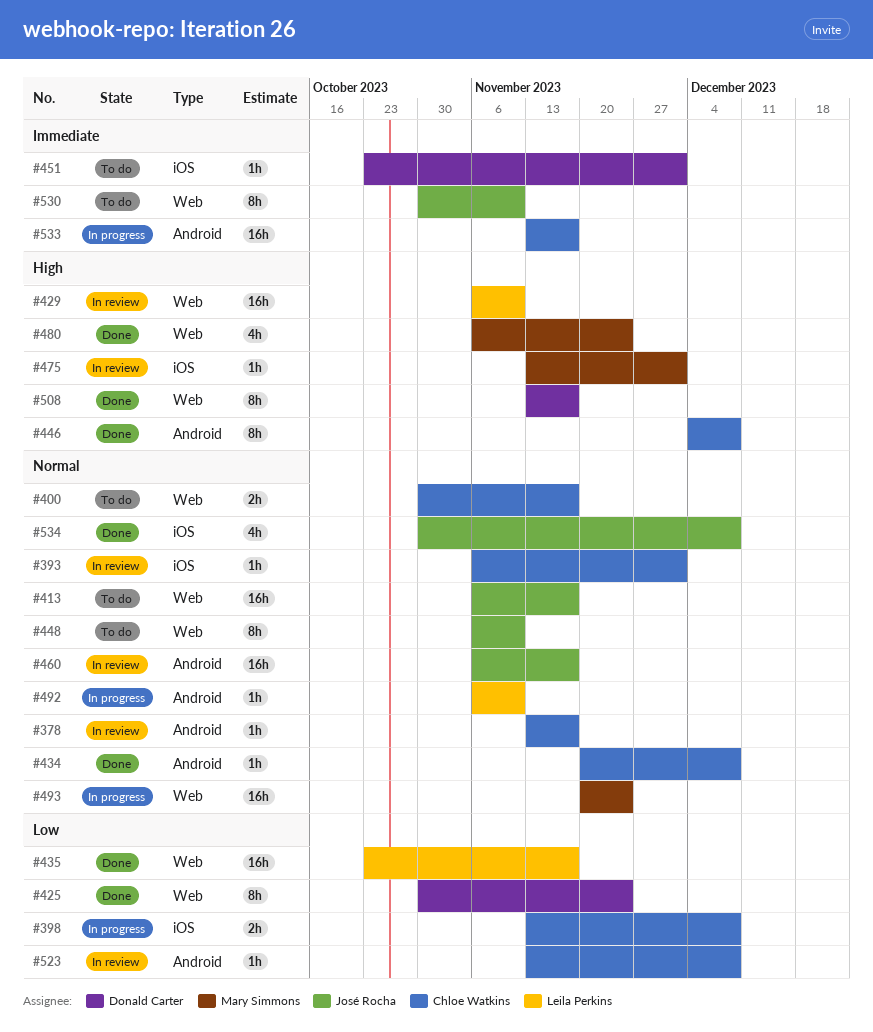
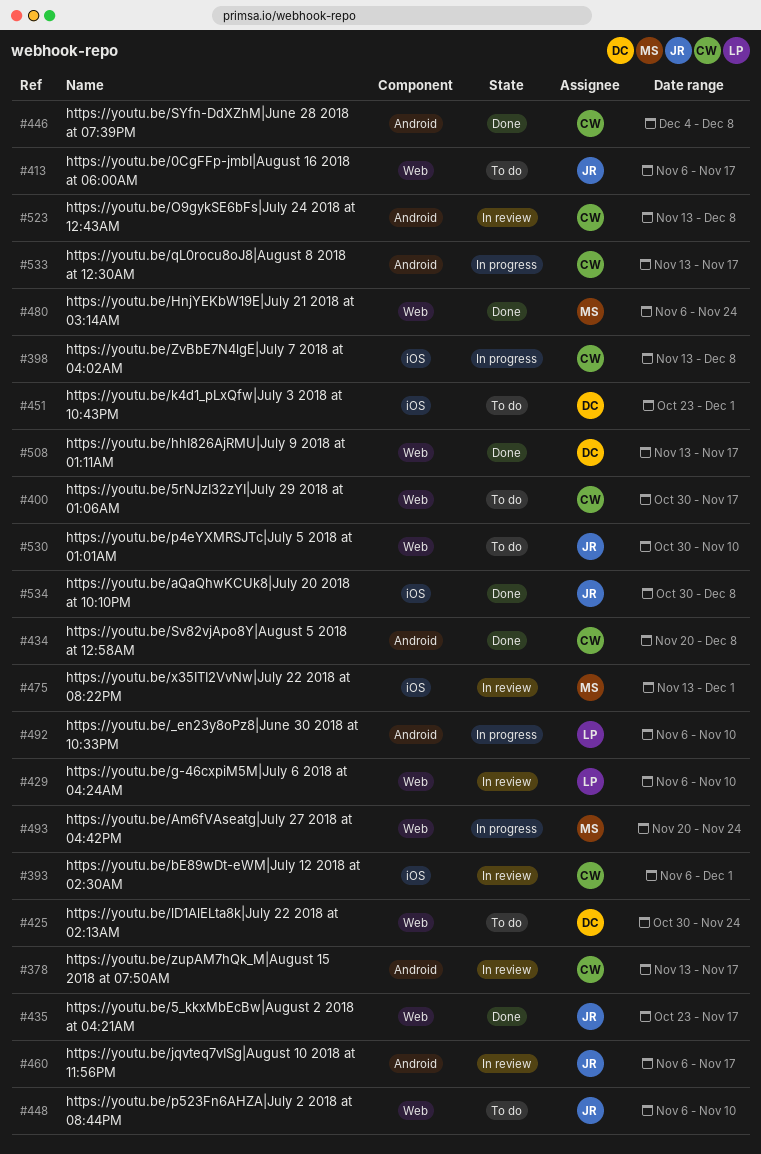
#425, status: Done -> To do
#435, owner: Leila Perkins -> José Rocha

